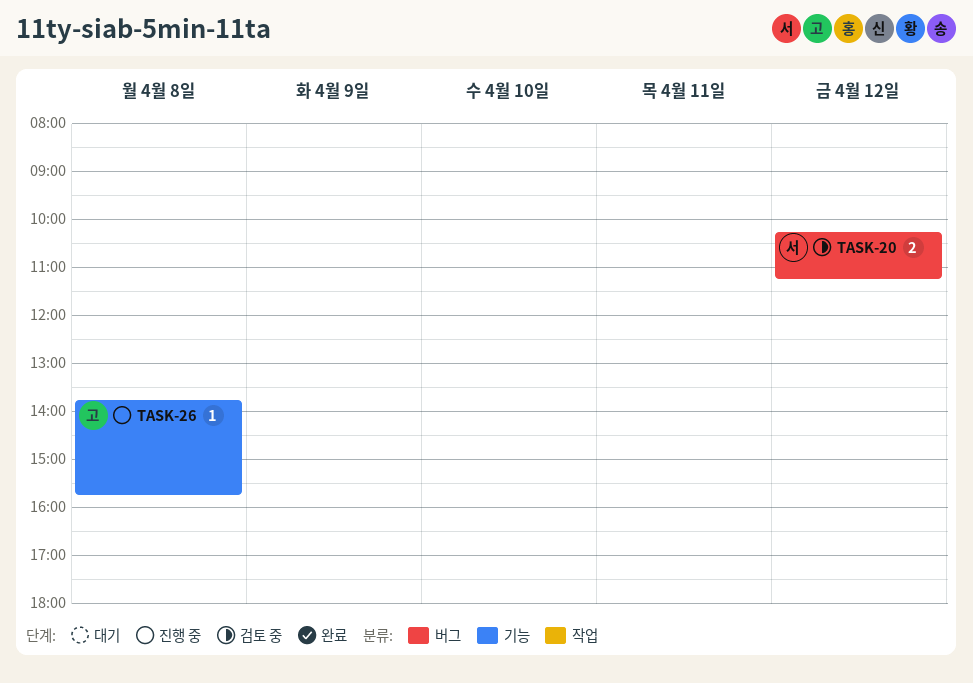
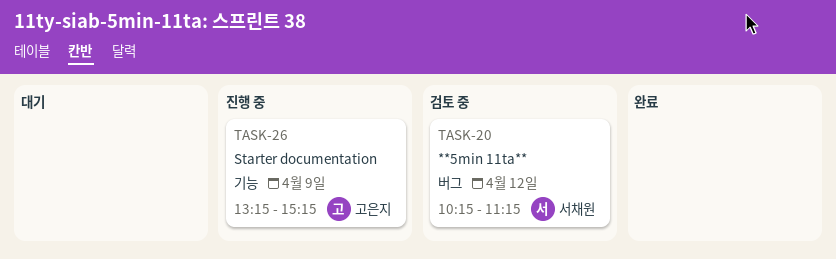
TASK-26, day: Apr 8 -> Apr 9
TASK-26, begins: 13:45 -> 13:15
TASK-26, ends: 15:45 -> 15:15

